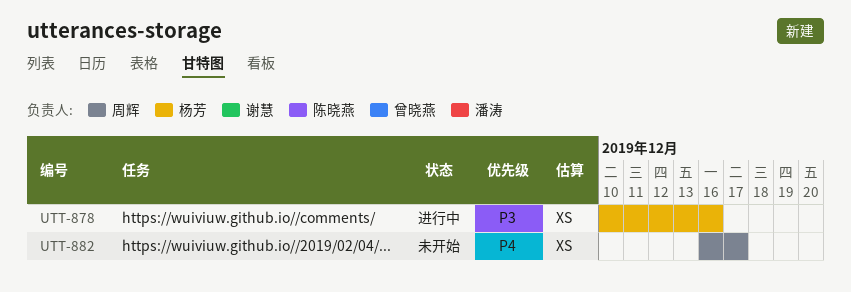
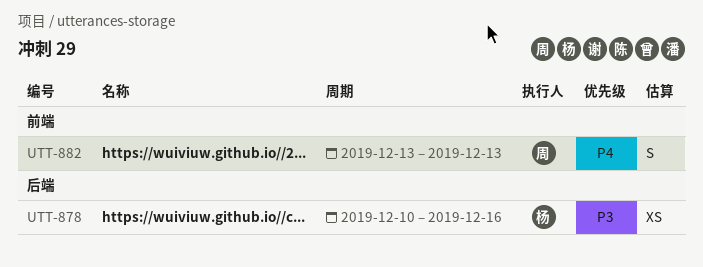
UTT-882, estimate: XS -> S
UTT-882, start: Dec 16 -> Dec 13
UTT-882, due: Dec 17 -> Dec 13

